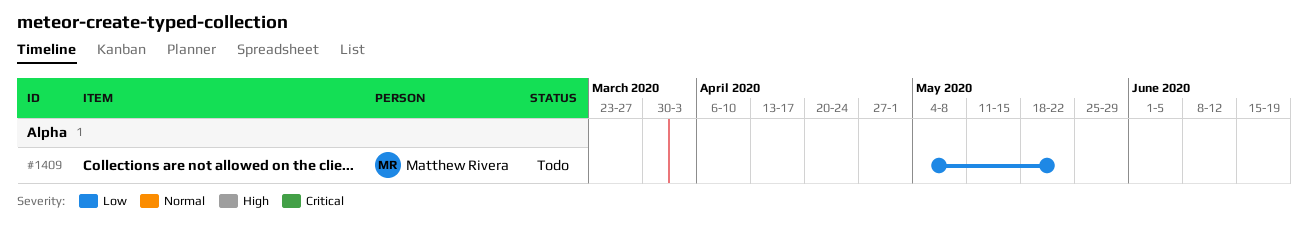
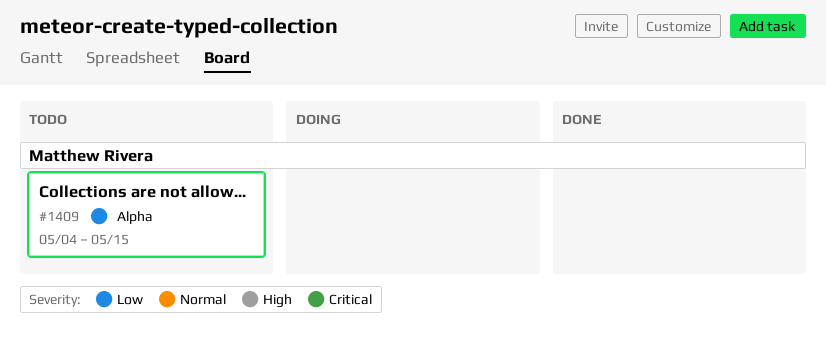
#1409, due: May 22 -> May 15

